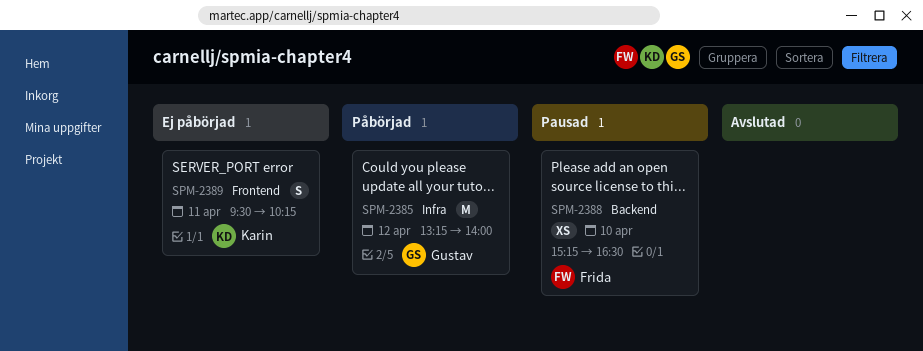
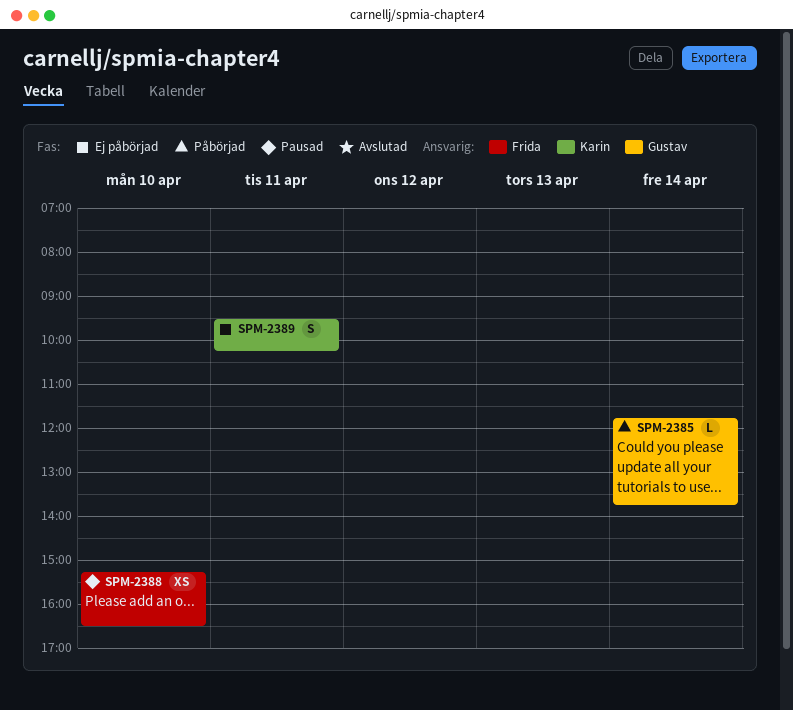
SPM-2385, estimate: M -> L
SPM-2385, day: Apr 12 -> Apr 14
SPM-2385, begins: 13:15 -> 11:45
SPM-2385, ends: 14:00 -> 13:45

